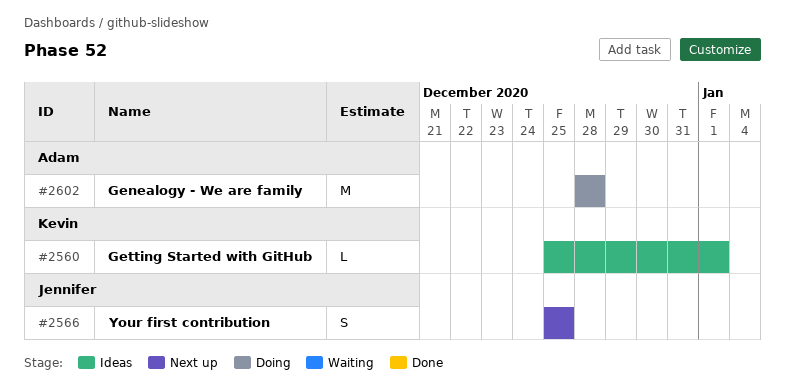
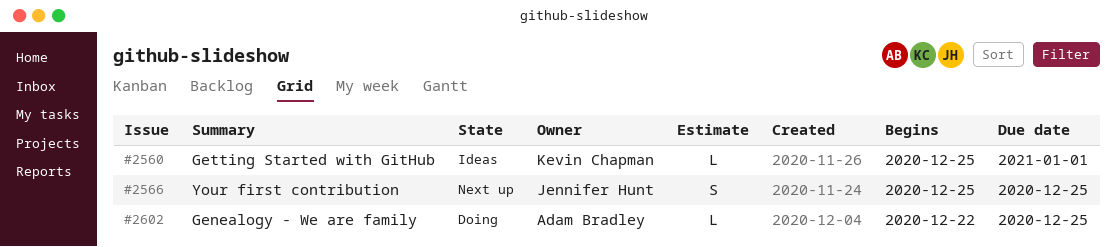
#2602, estimate: M -> L
#2602, start: Dec 28 -> Dec 22
#2602, due: Dec 28 -> Dec 25

